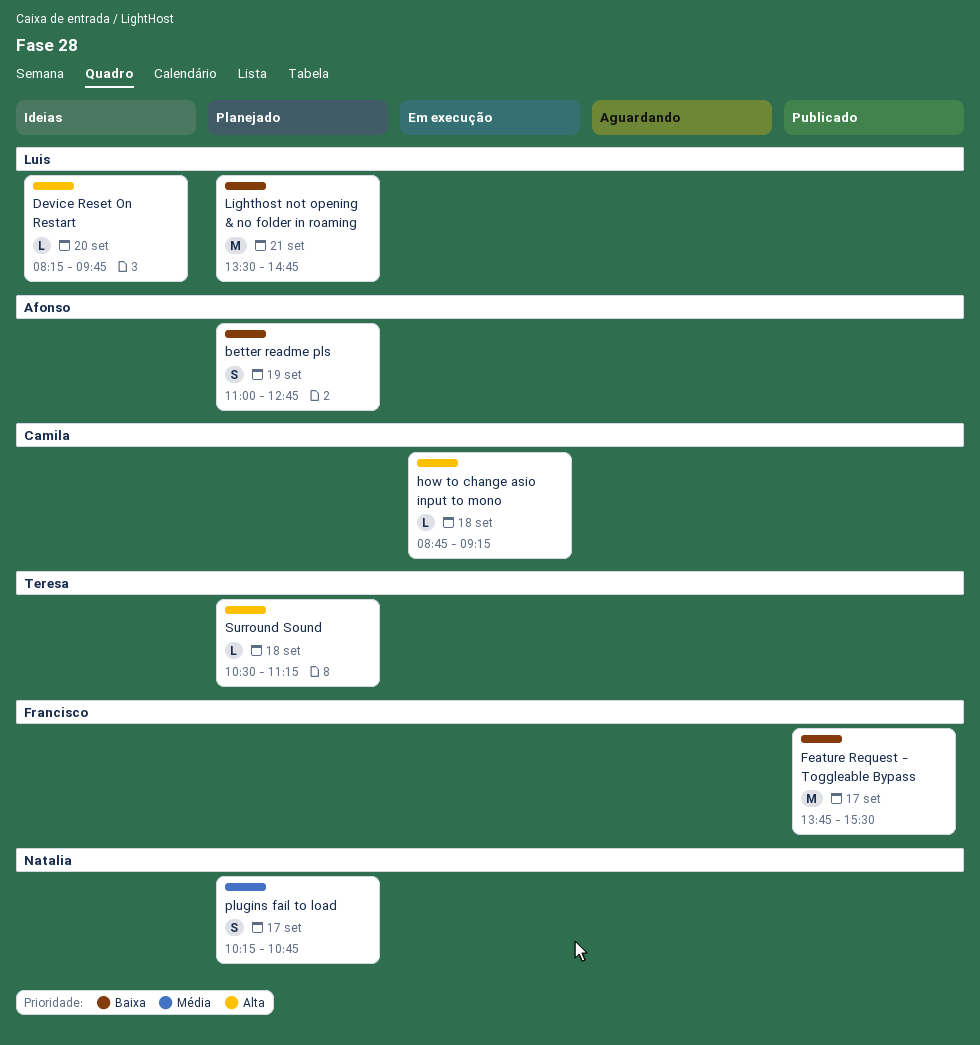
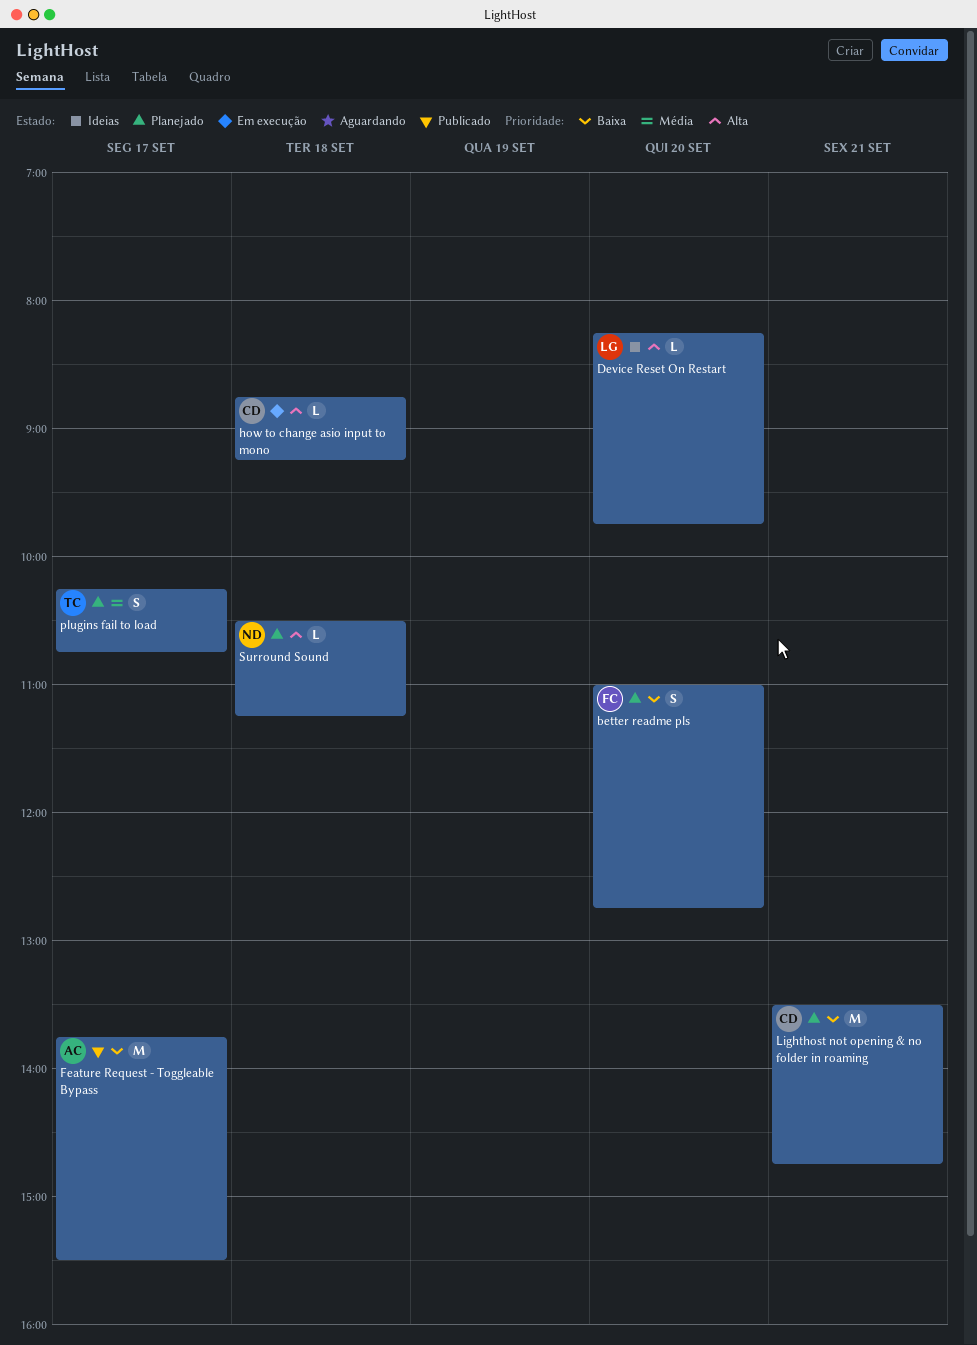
better readme pls, owner: Afonso -> Francisco
better readme pls, day: Sep 19 -> Sep 20
Feature Request - Toggleable Bypass, owner: Francisco -> Afonso
Lighthost not opening & no folder in roaming, owner: Luis -> Camila
plugins fail to load, owner: Natalia -> Teresa
Surround Sound, owner: Teresa -> Natalia

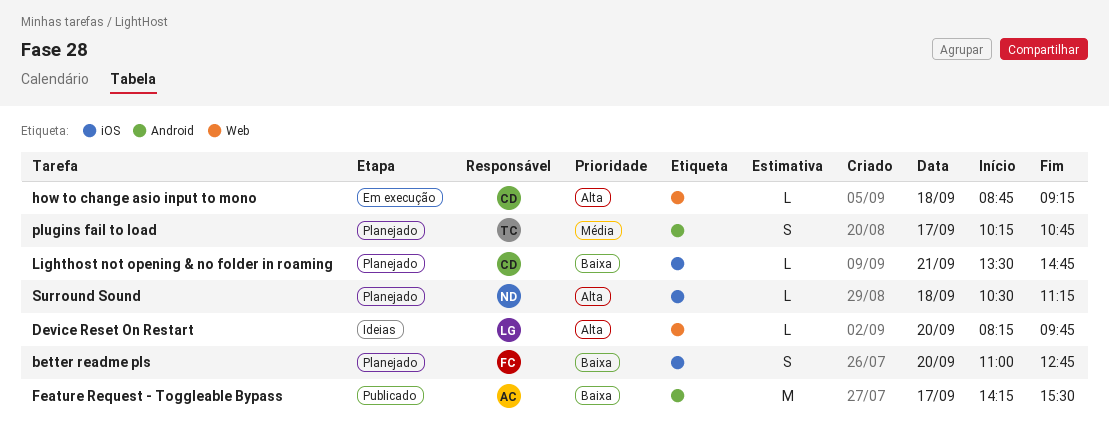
Feature Request - Toggleable Bypass, begins: 13:45 -> 14:15
Lighthost not opening & no folder in roaming, estimate: M -> L

